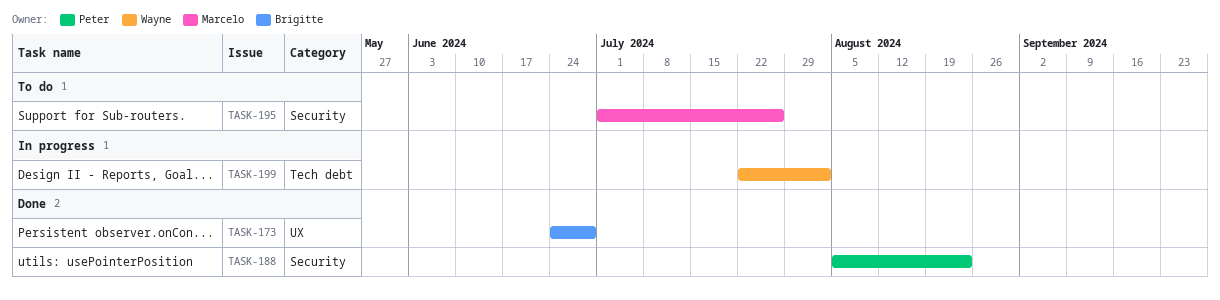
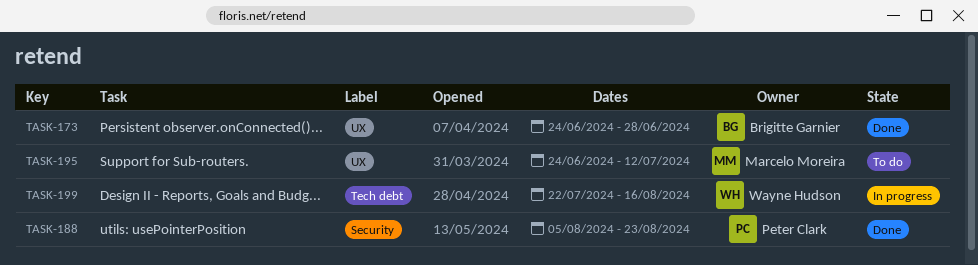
TASK-195, label: Security -> UX
TASK-195, start: Jul 1 -> Jun 24
TASK-195, due: Jul 26 -> Jul 12
TASK-199, due: Aug 2 -> Aug 16

